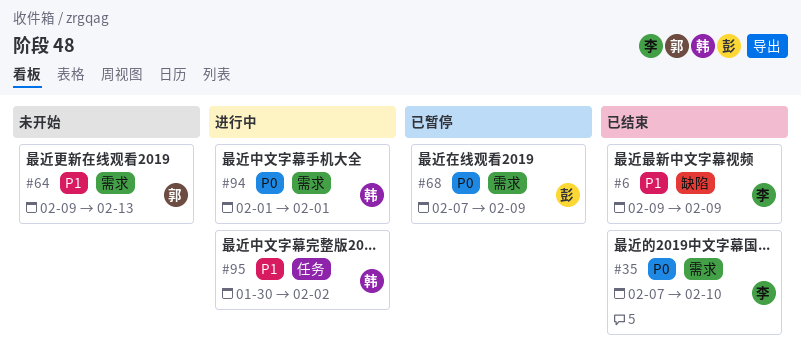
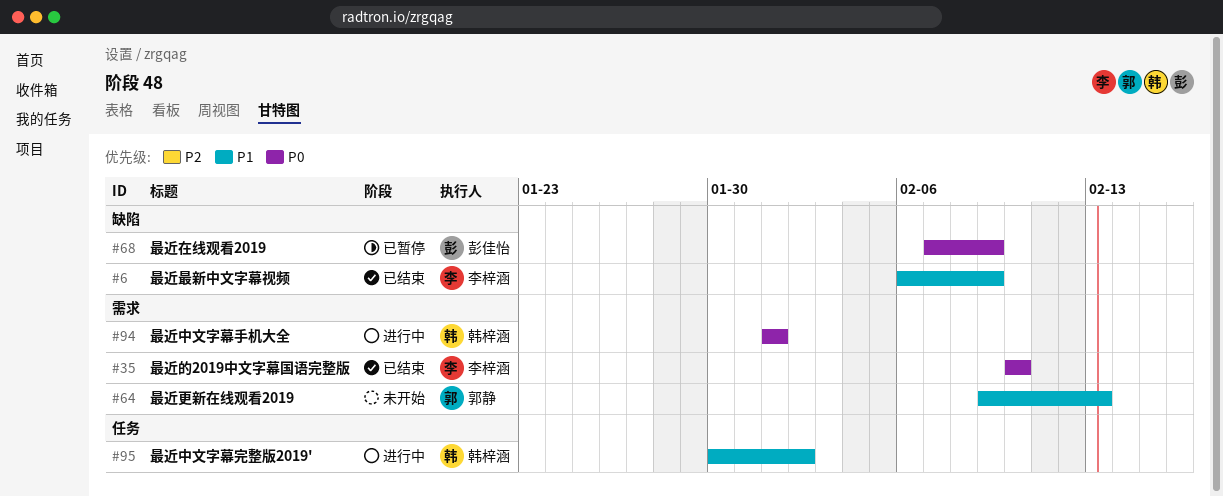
#6, start: Feb 9 -> Feb 6
#35, start: Feb 7 -> Feb 10
#68, label: 需求 -> 缺陷

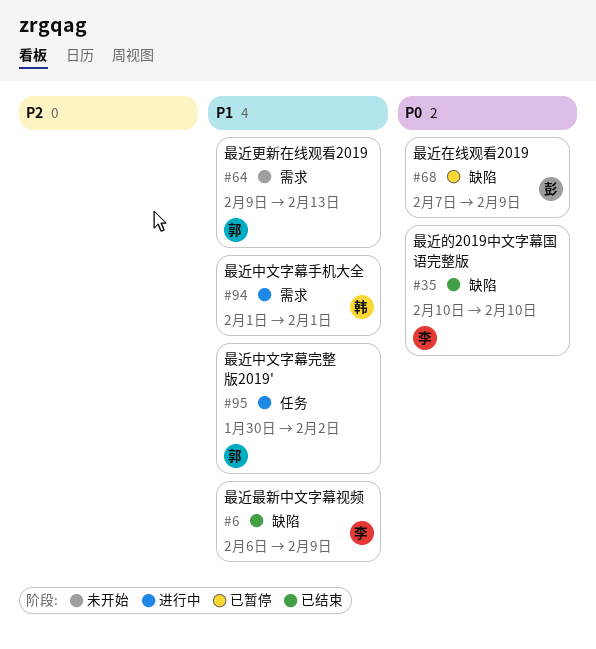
#35, label: 需求 -> 缺陷
#94, priority: P0 -> P1
#95, owner: 韩梓涵 -> 郭静

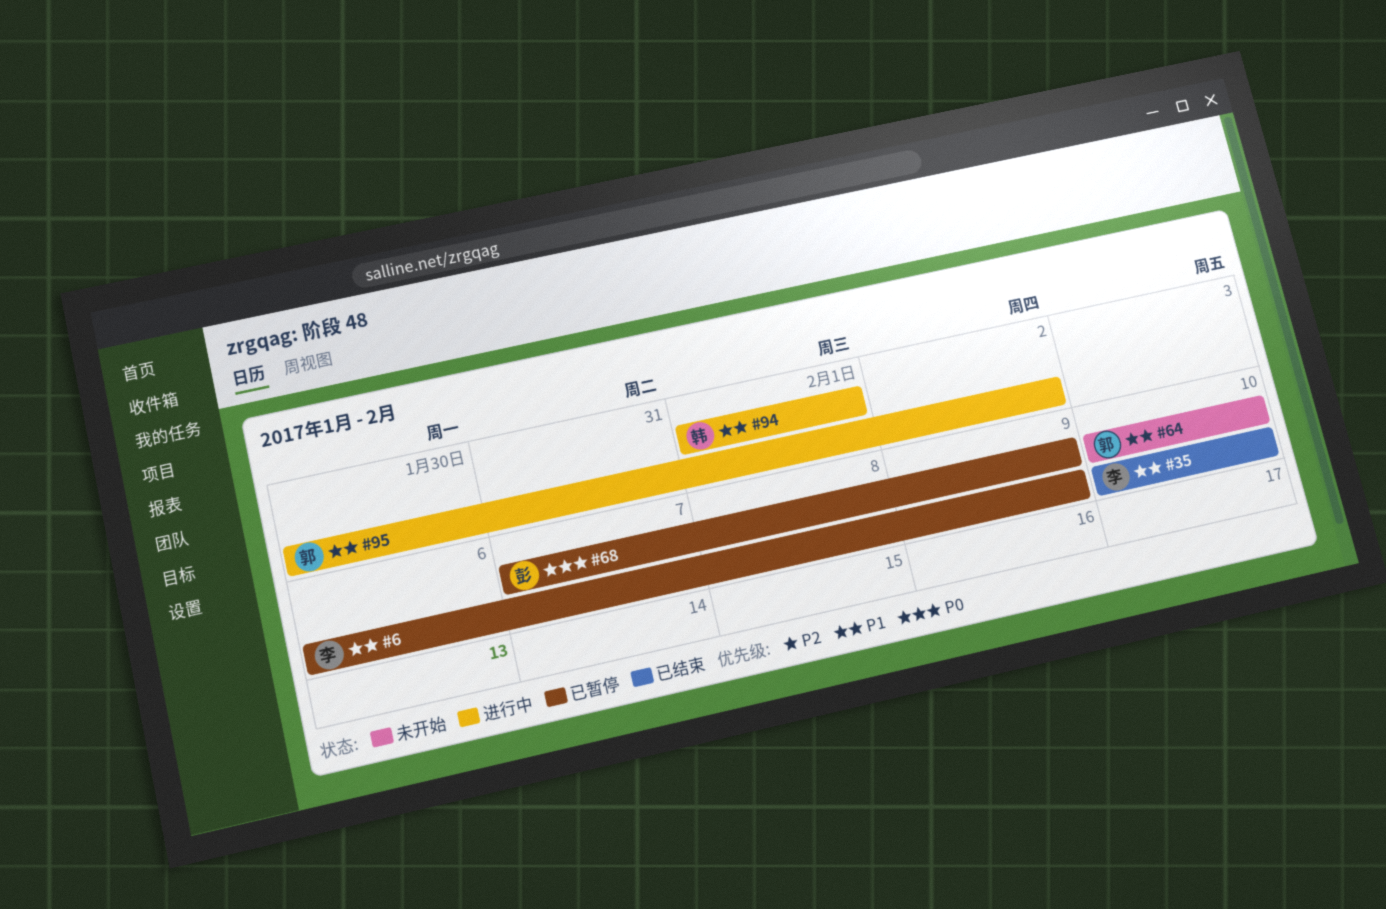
#6, status: 已结束 -> 已暂停
#35, priority: P0 -> P1
#64, start: Feb 9 -> Feb 10
#64, due: Feb 13 -> Feb 10

